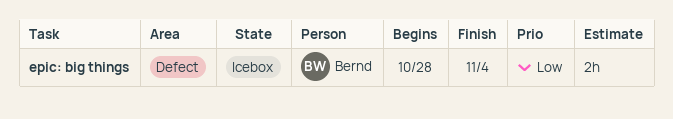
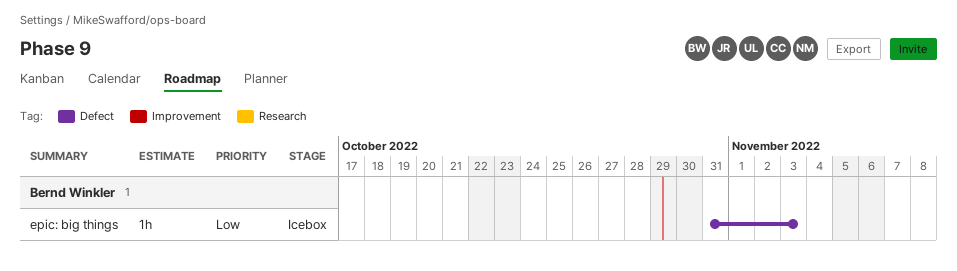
epic: big things, estimate: 2h -> 1h
epic: big things, start: Oct 28 -> Oct 31
epic: big things, due: Nov 4 -> Nov 3

